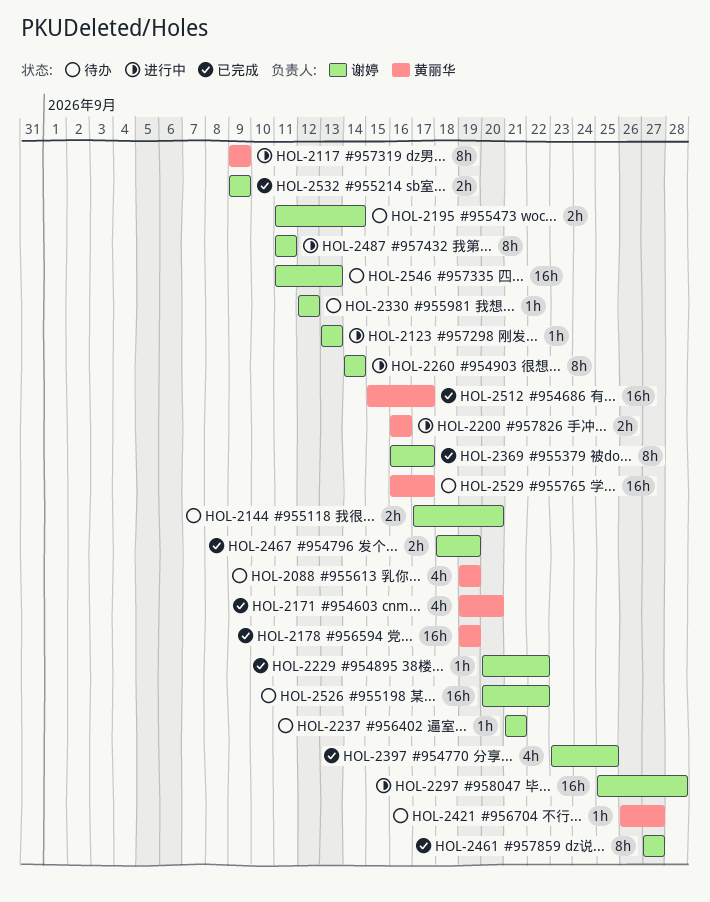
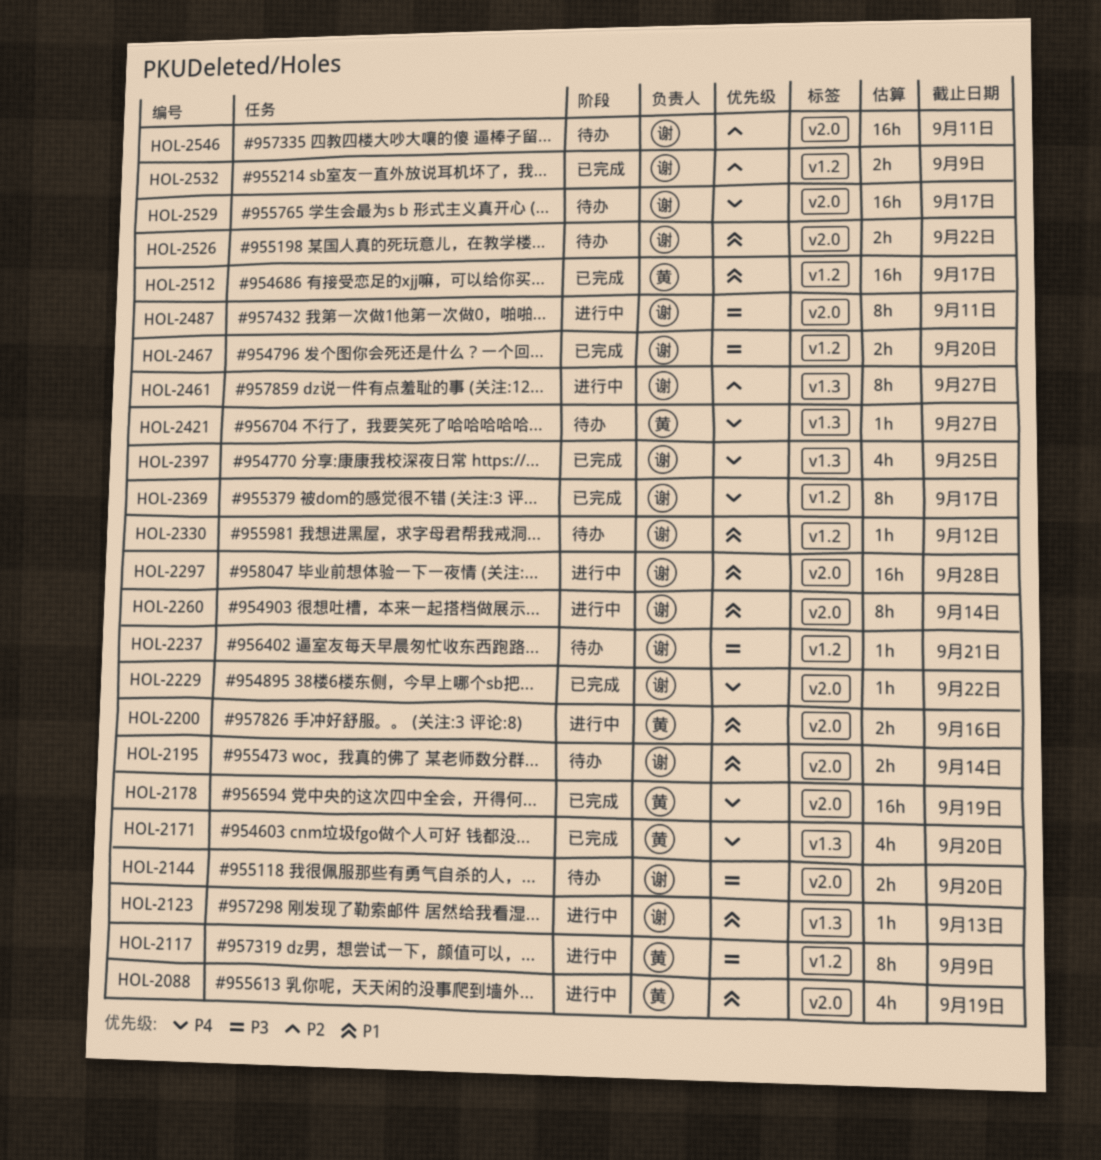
HOL-2088, status: 待办 -> 进行中
HOL-2461, status: 已完成 -> 进行中
HOL-2467, due: Sep 19 -> Sep 20
HOL-2526, estimate: 16h -> 2h
HOL-2529, owner: 黄丽华 -> 谢婷
HOL-2546, due: Sep 13 -> Sep 11

